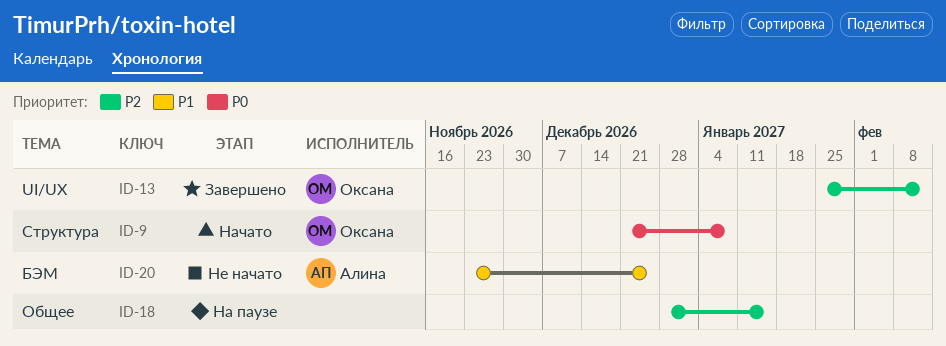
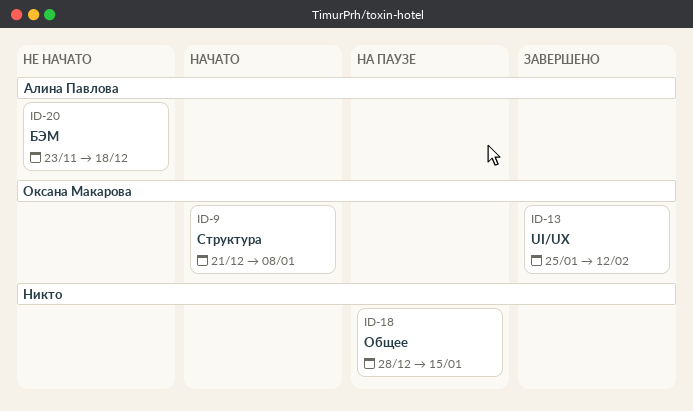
ID-20, due: Dec 25 -> Dec 18

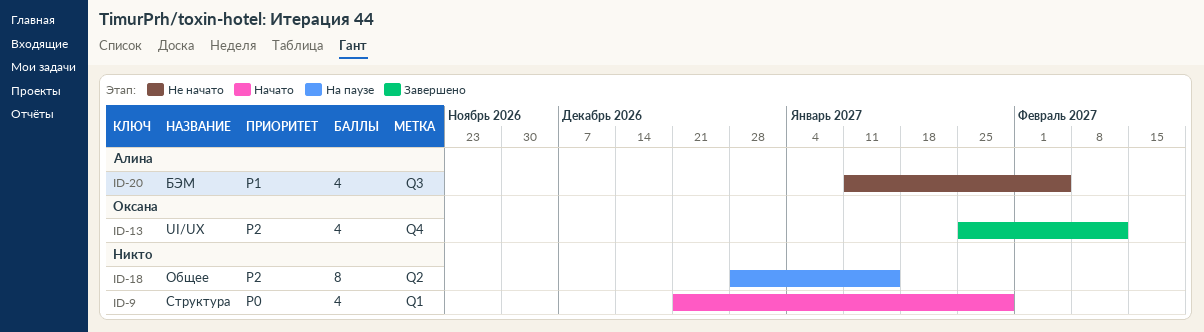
ID-9, owner: Оксана Макарова -> none
ID-9, due: Jan 8 -> Jan 29
ID-20, start: Nov 23 -> Jan 11
ID-20, due: Dec 18 -> Feb 5

